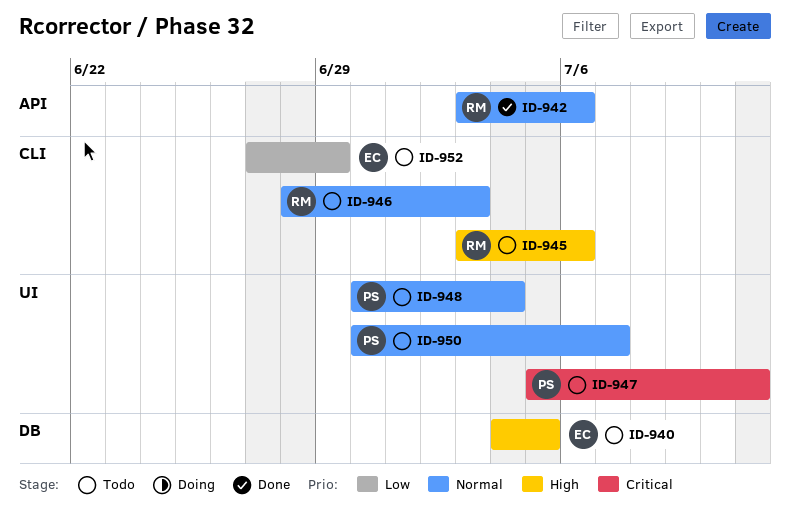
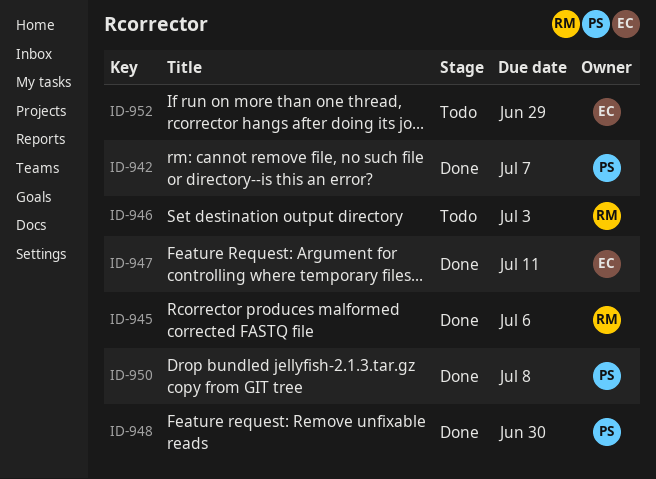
ID-940: present -> none
ID-942, owner: RM -> PS
ID-942, due: Jul 6 -> Jul 7
ID-945, status: Todo -> Done
ID-947, status: Todo -> Done
ID-947, owner: PS -> EC
ID-948, status: Todo -> Done
ID-948, due: Jul 4 -> Jun 30
ID-950, status: Todo -> Done
ID-950, due: Jul 7 -> Jul 8

